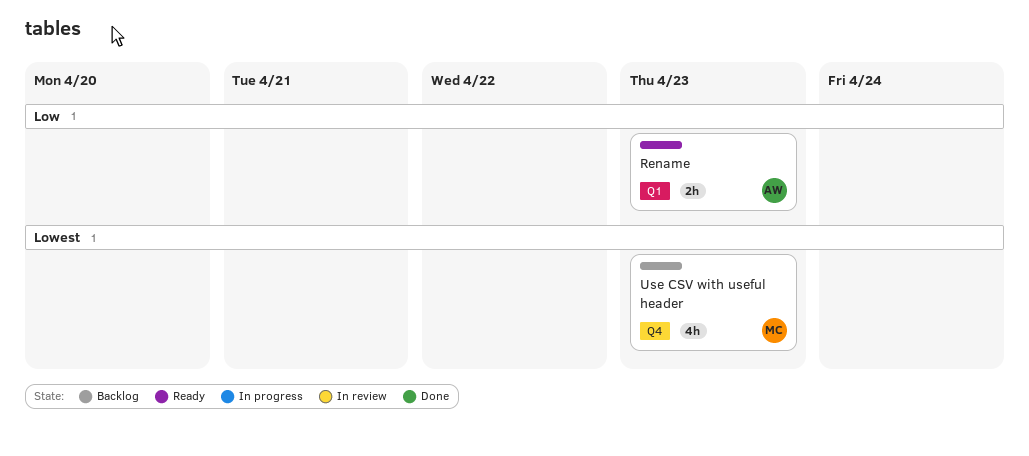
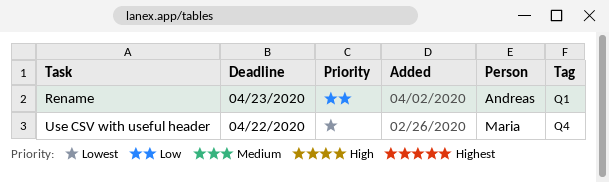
Use CSV with useful header, due: Apr 23 -> Apr 22

